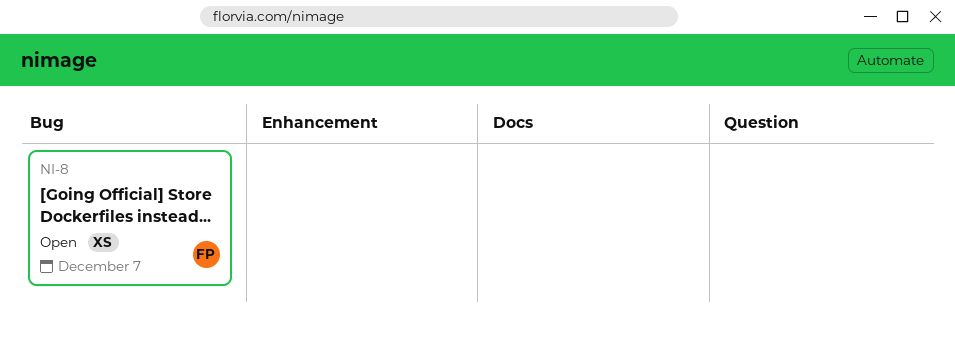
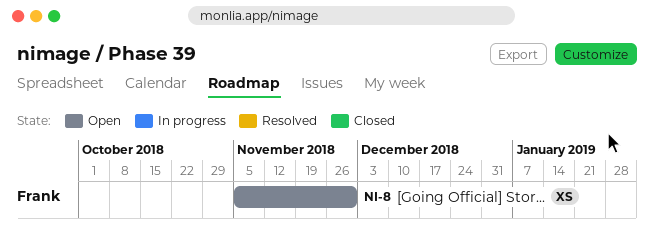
NI-8, due: Dec 7 -> Nov 30

